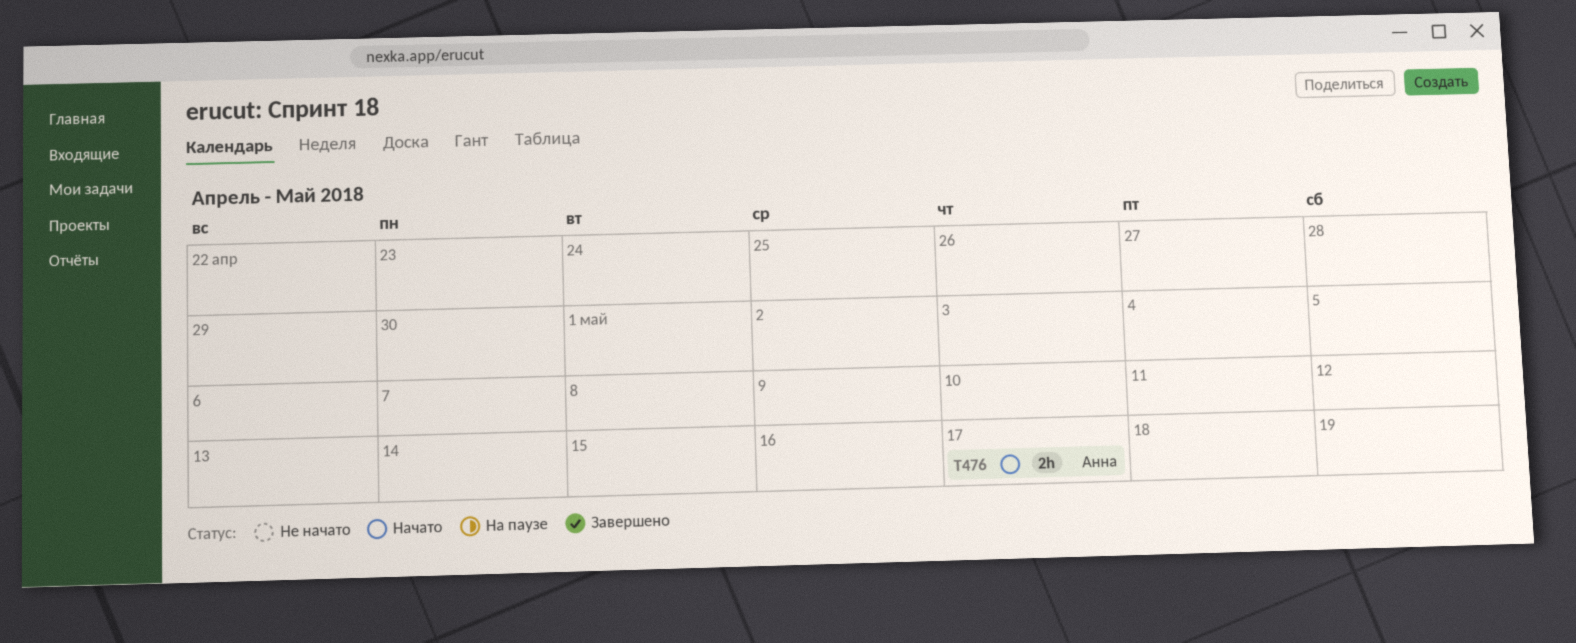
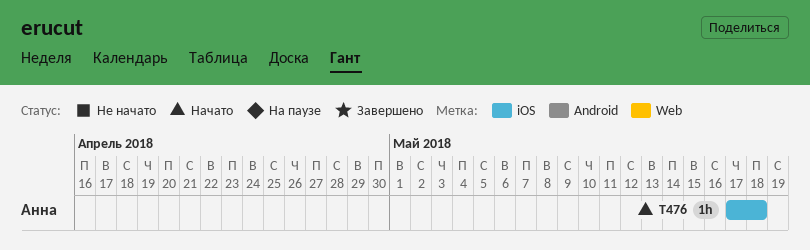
T476, estimate: 2h -> 1h
T476, due: May 17 -> May 18

